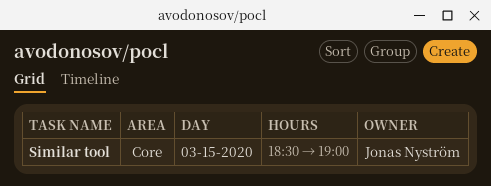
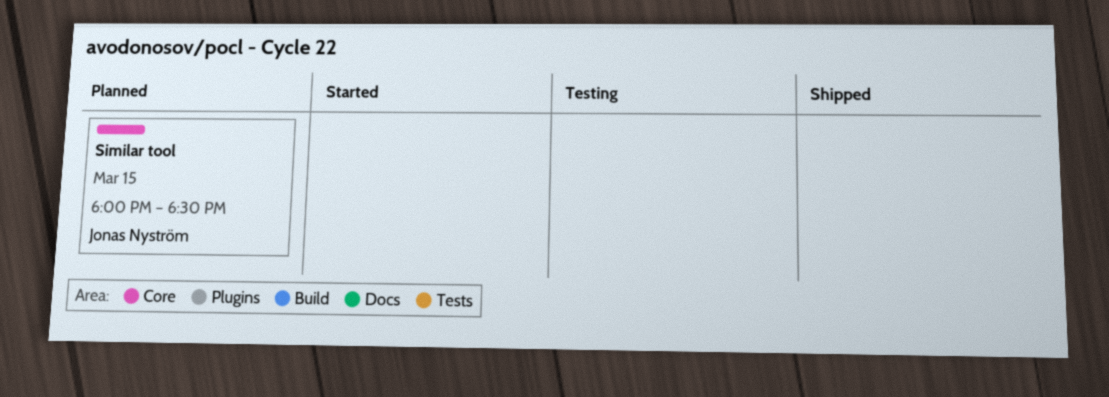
Similar tool, begins: 18:30 -> 18:00
Similar tool, ends: 19:00 -> 18:30

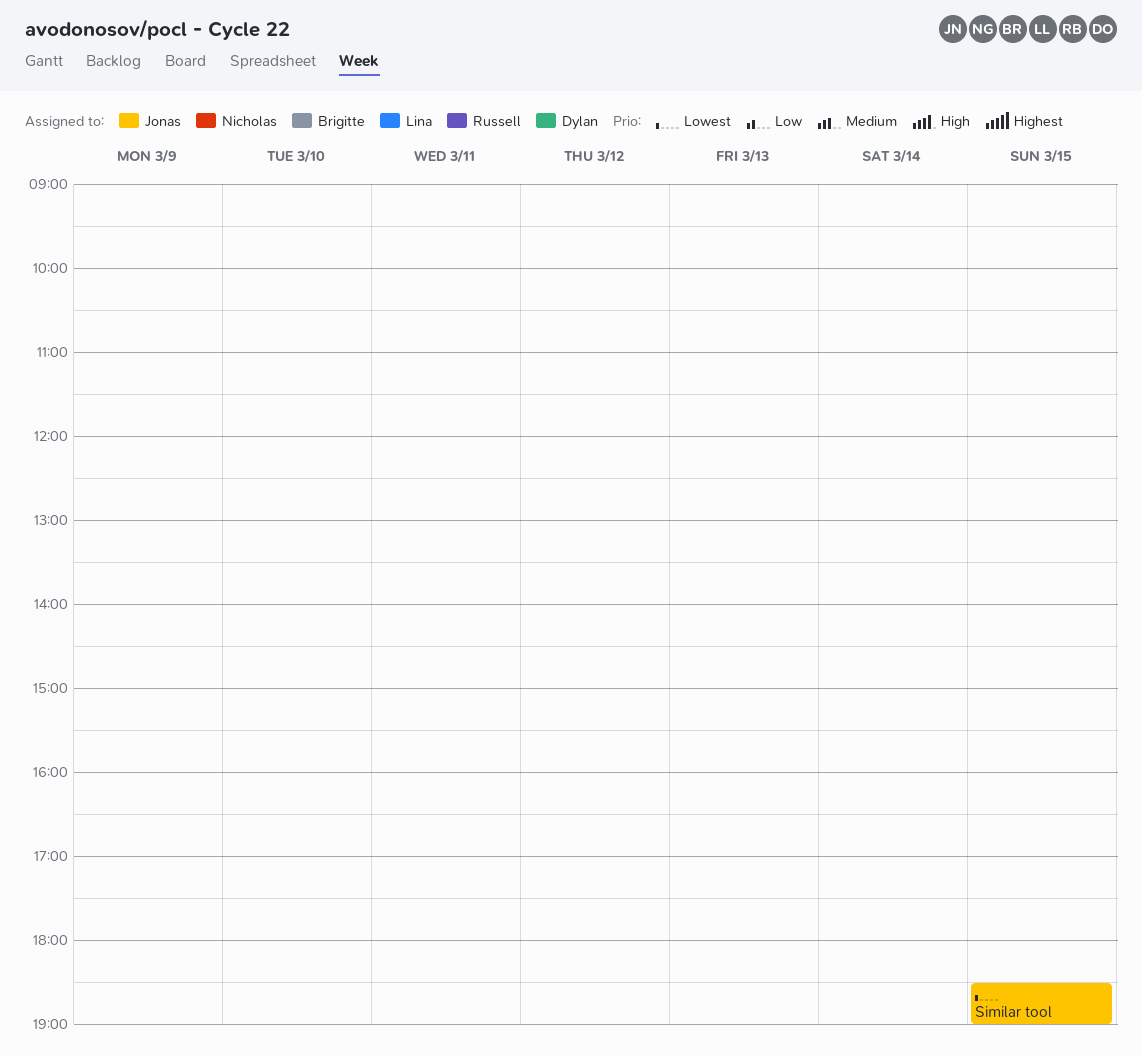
Similar tool, begins: 18:00 -> 18:30
Similar tool, ends: 18:30 -> 19:00

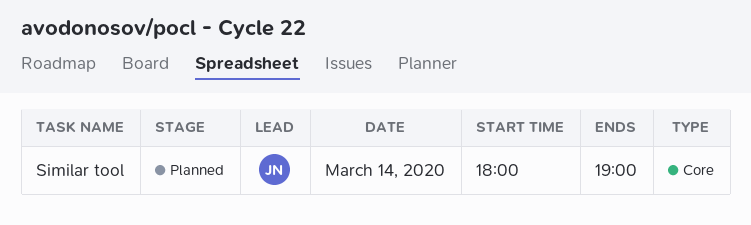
Similar tool, day: Mar 15 -> Mar 14
Similar tool, begins: 18:30 -> 18:00

